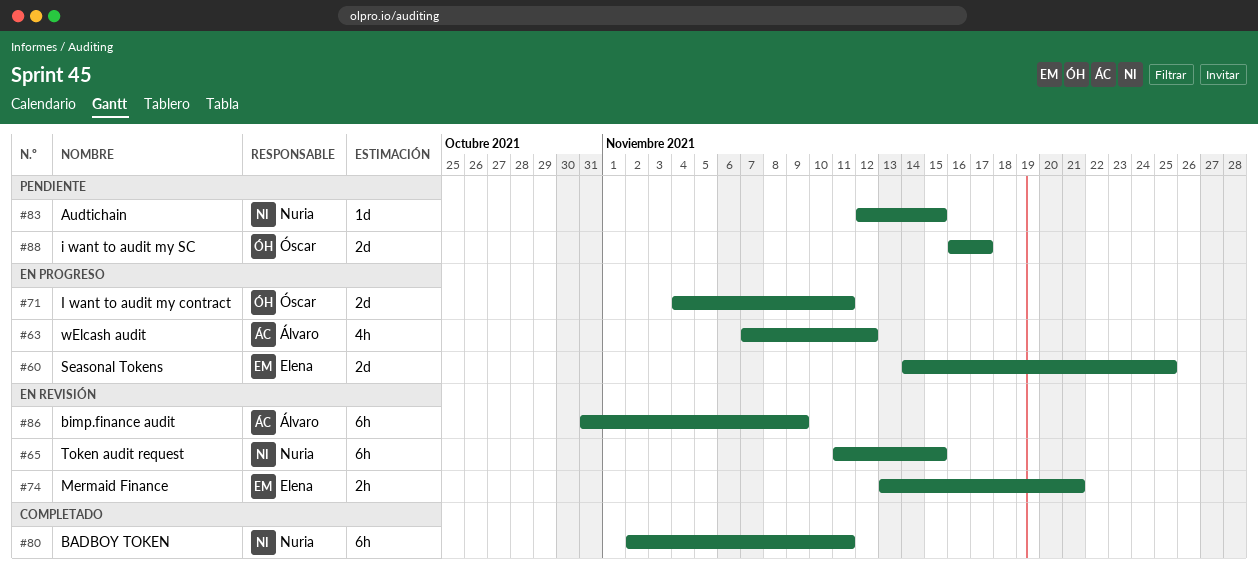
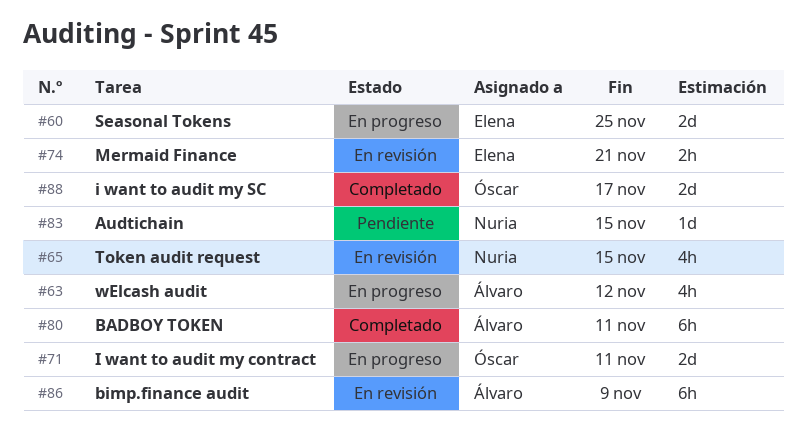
#65, estimate: 6h -> 4h
#80, owner: Nuria -> Álvaro
#88, status: Pendiente -> Completado

